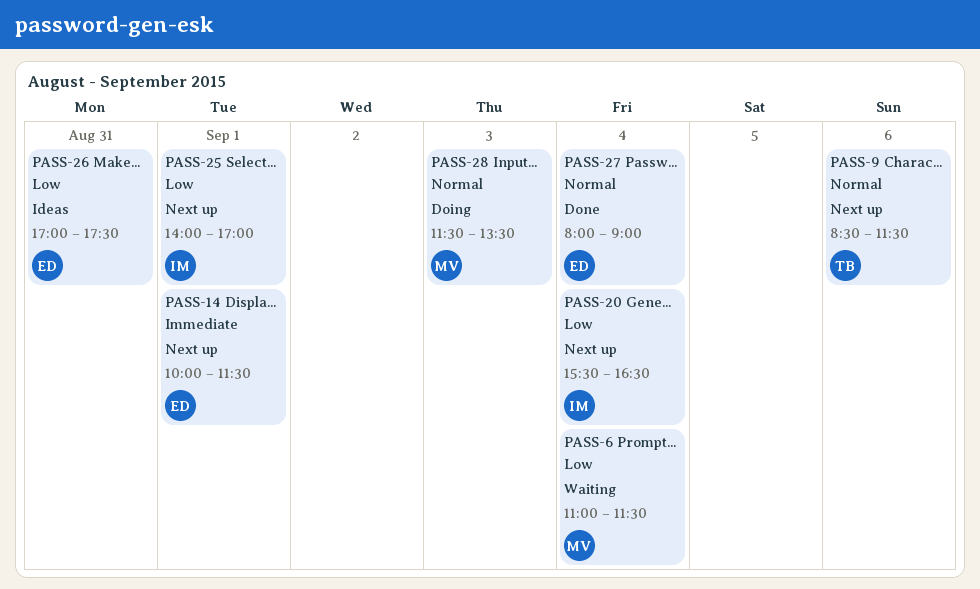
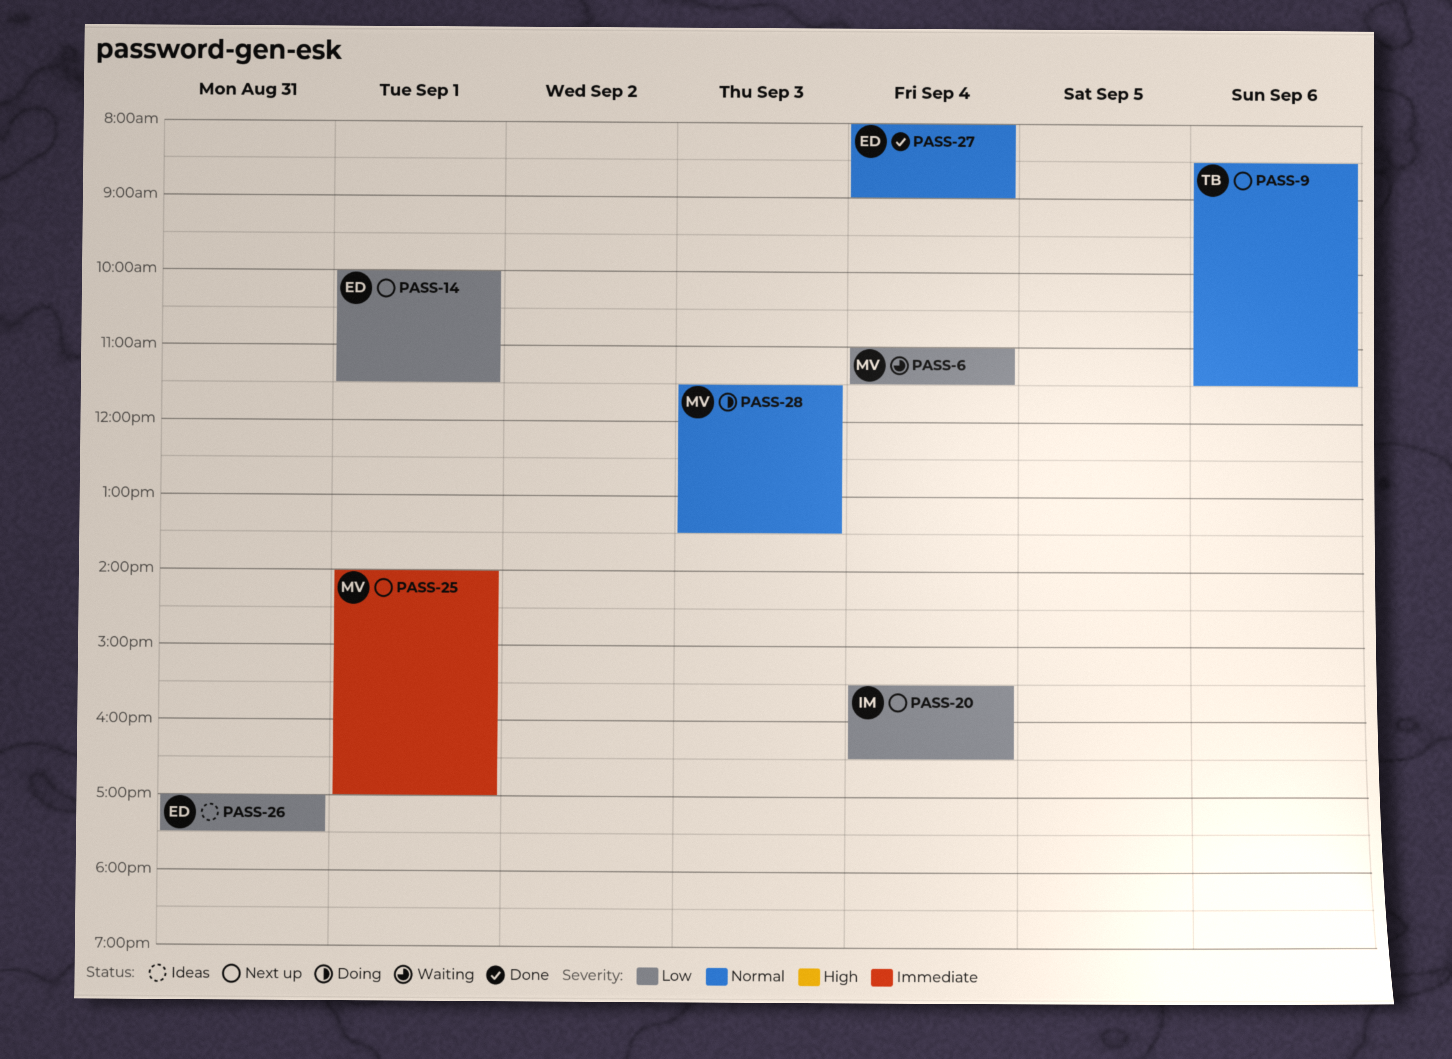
PASS-14, priority: Immediate -> Low
PASS-25, owner: IM -> MV
PASS-25, priority: Low -> Immediate

